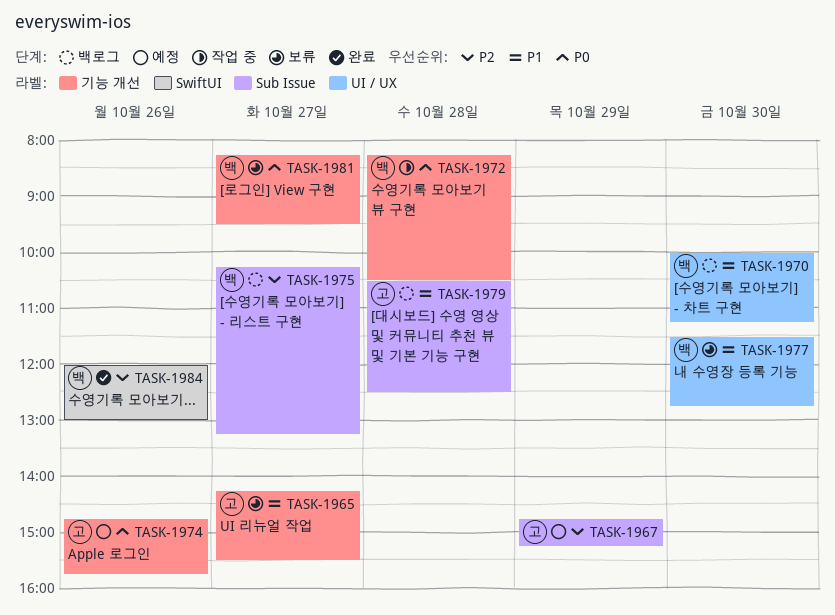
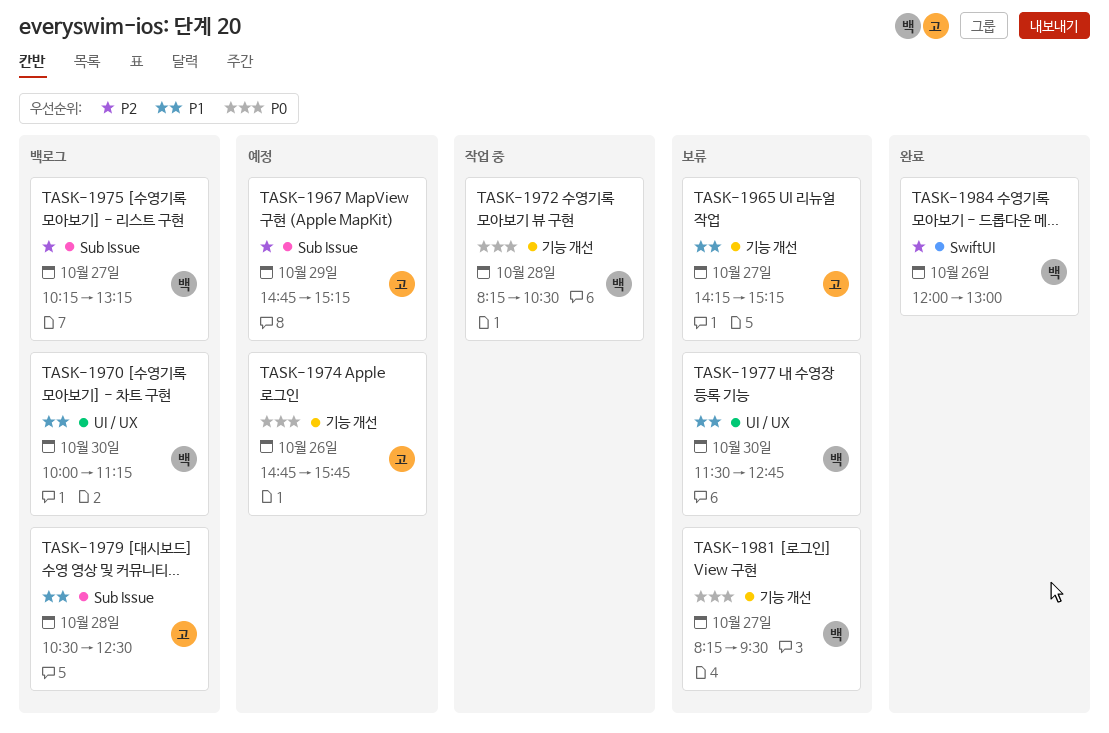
TASK-1965, ends: 15:30 -> 15:15

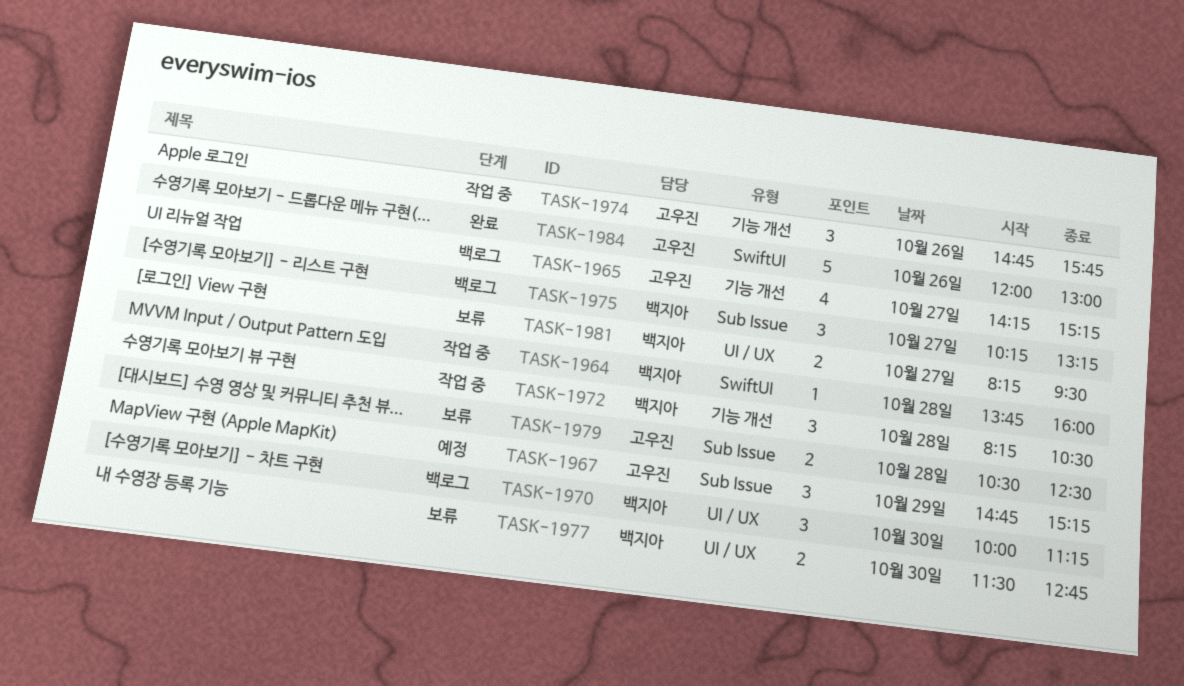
TASK-1964: none -> present
TASK-1965, status: 보류 -> 백로그
TASK-1974, status: 예정 -> 작업 중
TASK-1979, status: 백로그 -> 보류
TASK-1981, label: 기능 개선 -> UI / UX
TASK-1984, owner: 백지아 -> 고우진

